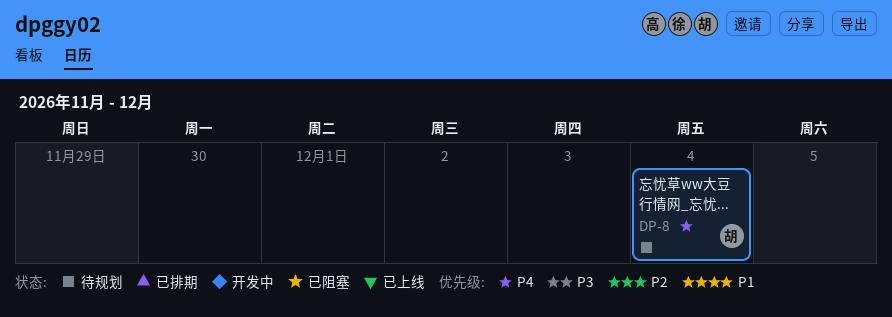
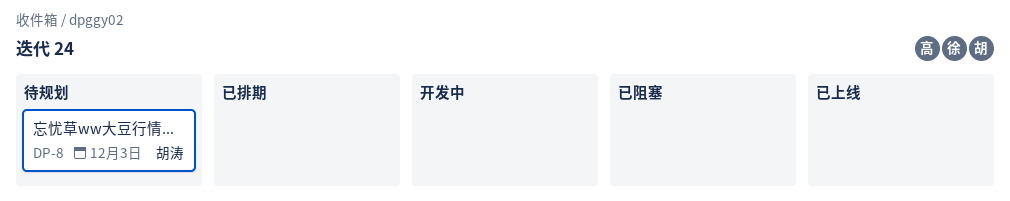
DP-8, due: Dec 4 -> Dec 3

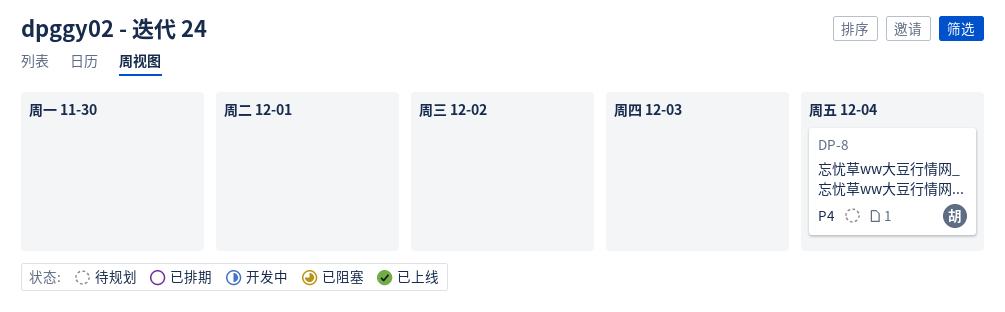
DP-8, due: Dec 3 -> Dec 4

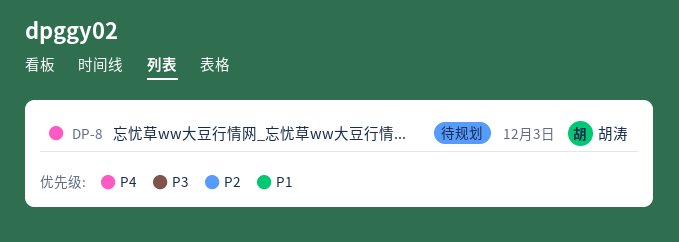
DP-8, due: Dec 4 -> Dec 3

